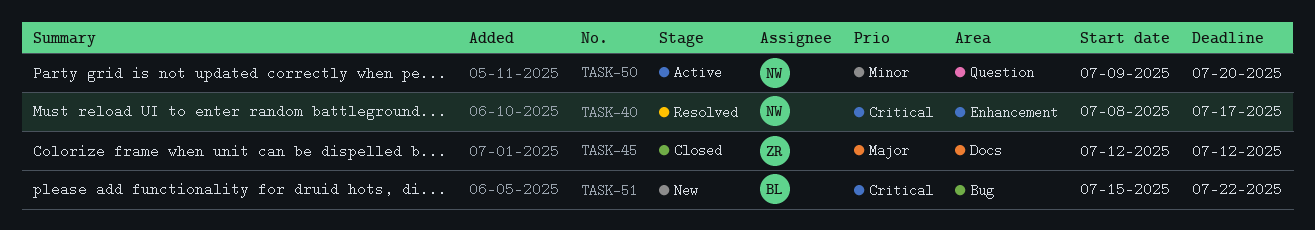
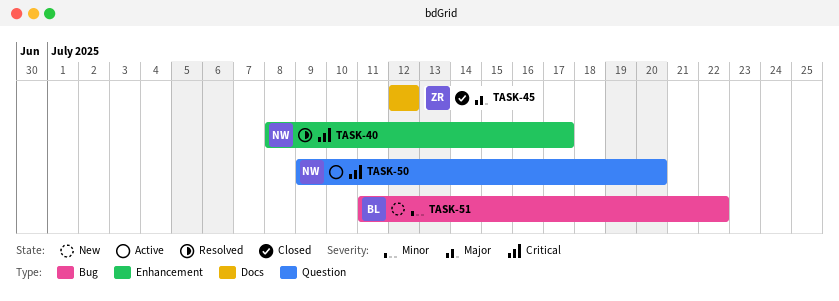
TASK-50, priority: Minor -> Critical
TASK-51, priority: Critical -> Minor
TASK-51, start: Jul 15 -> Jul 11

